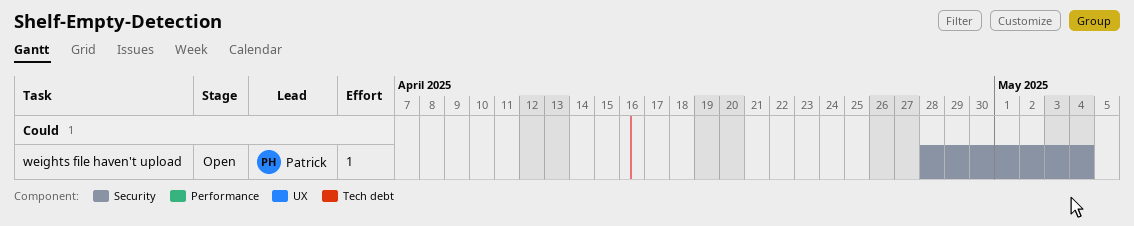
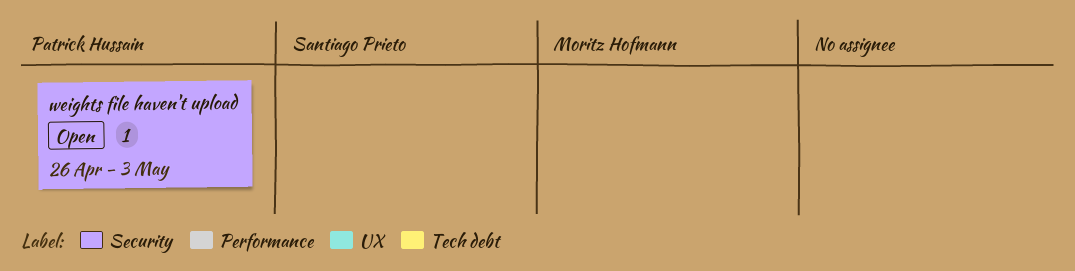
weights file haven't upload, start: Apr 28 -> Apr 26
weights file haven't upload, due: May 4 -> May 3

